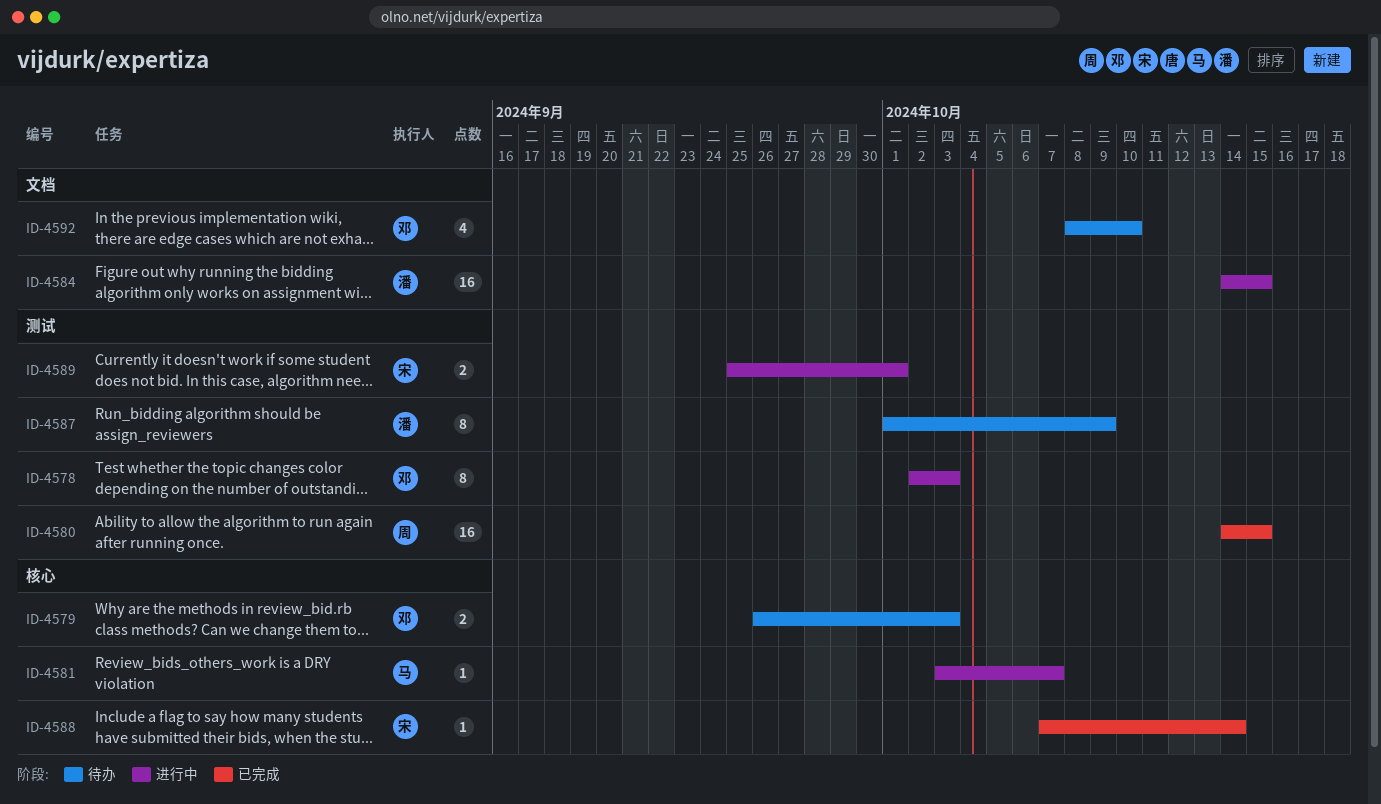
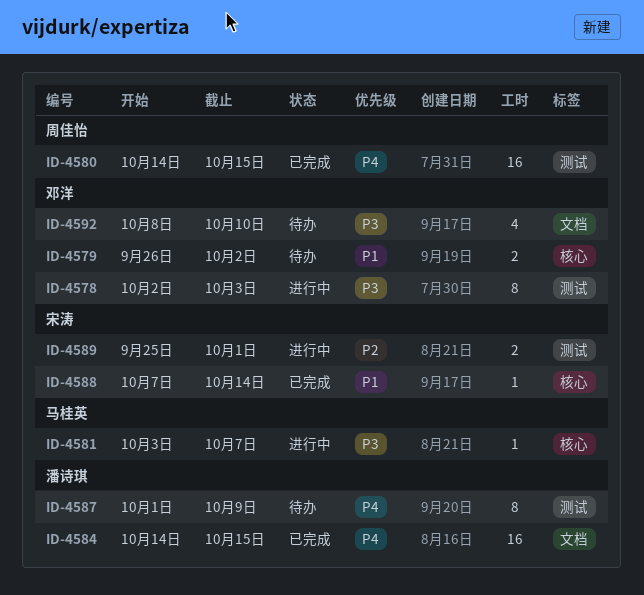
ID-4579, due: Oct 3 -> Oct 2
ID-4584, status: 进行中 -> 已完成

